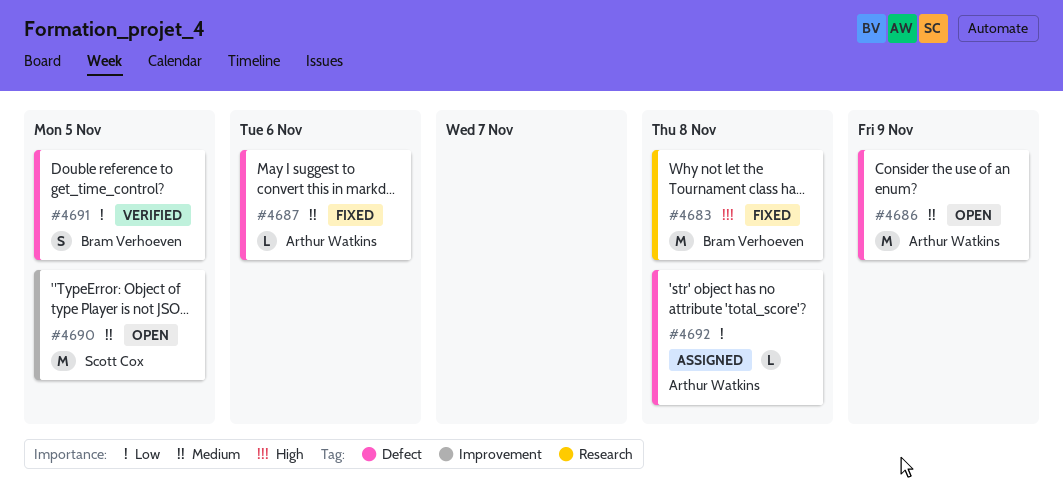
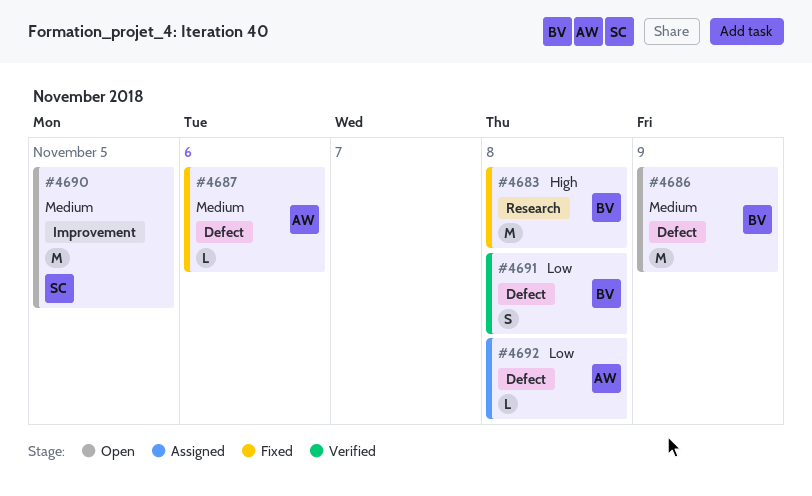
#4686, owner: Arthur Watkins -> Bram Verhoeven
#4691, due: Nov 5 -> Nov 8

